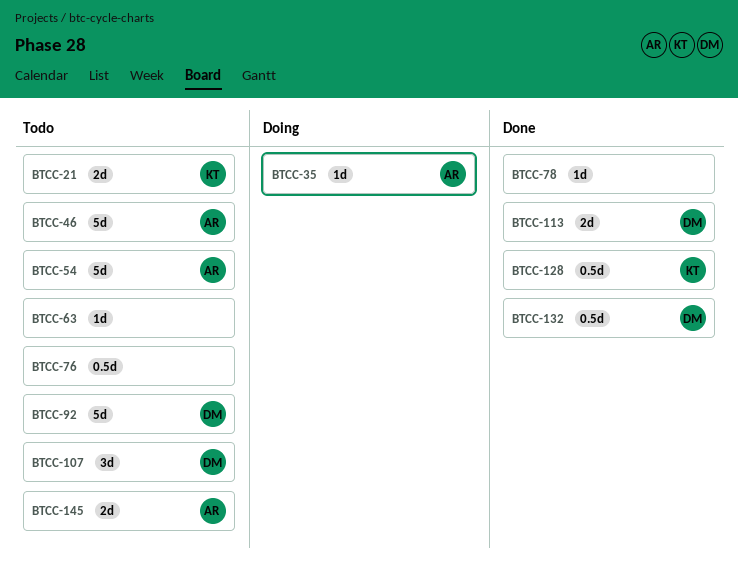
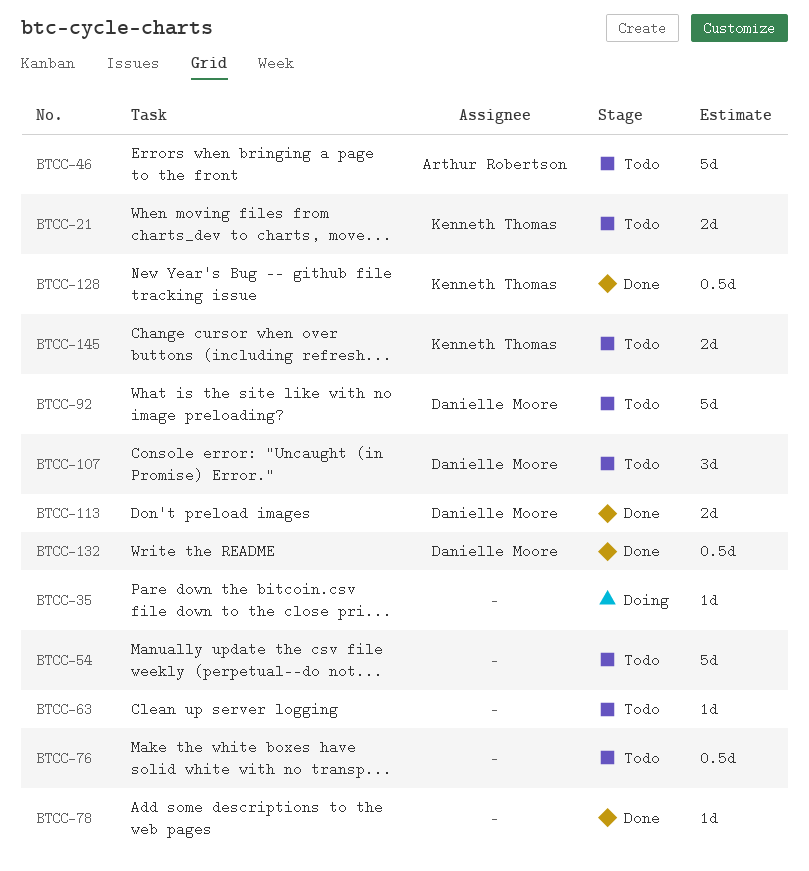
BTCC-35, owner: Arthur Robertson -> none
BTCC-54, owner: Arthur Robertson -> none
BTCC-145, owner: Arthur Robertson -> Kenneth Thomas

